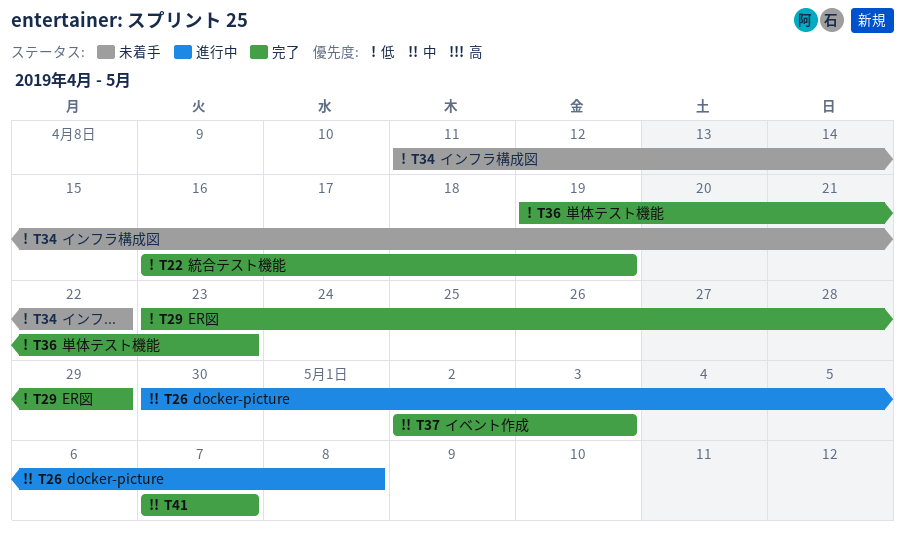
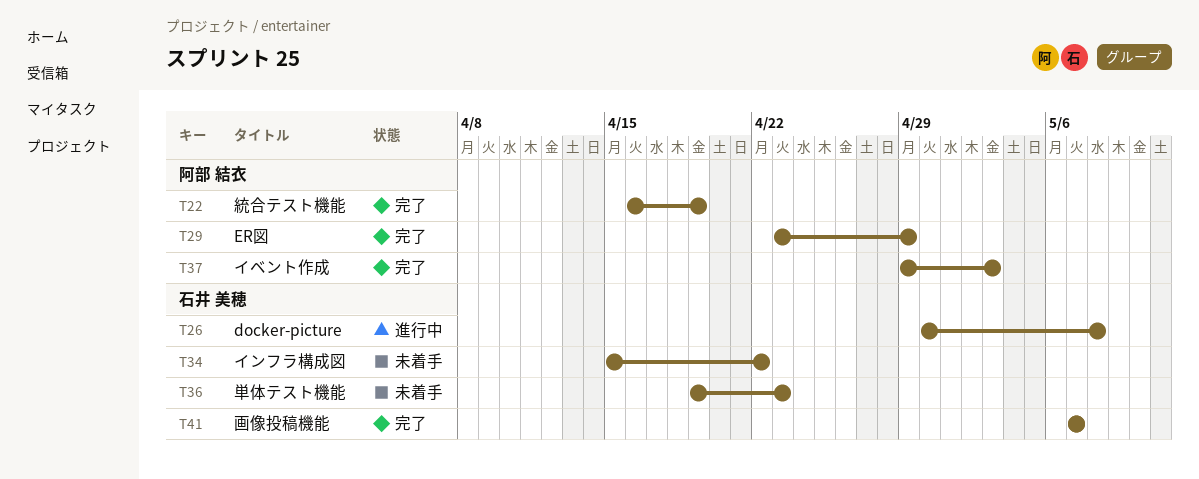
T34, start: Apr 11 -> Apr 15
T36, status: 完了 -> 未着手
T37, start: May 2 -> Apr 29

